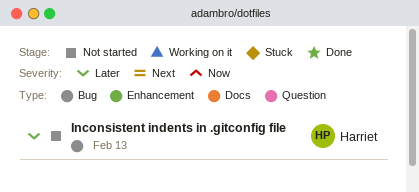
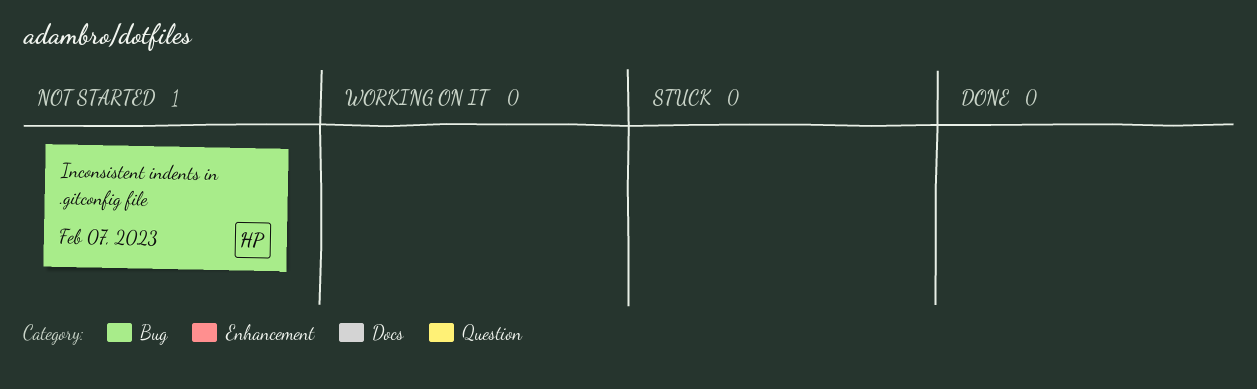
Inconsistent indents in .gitconfig file, due: Feb 13 -> Feb 7

